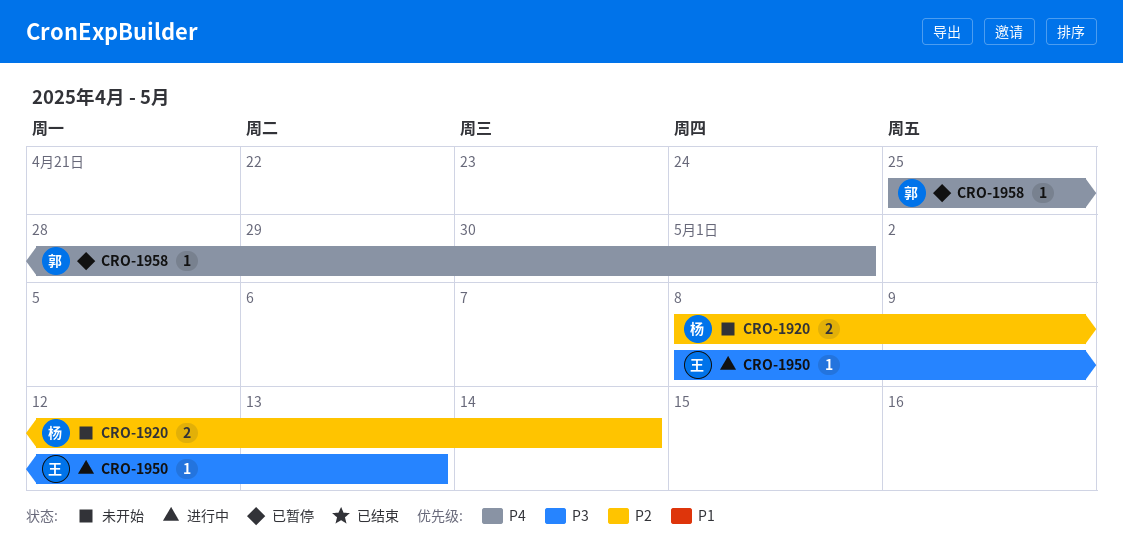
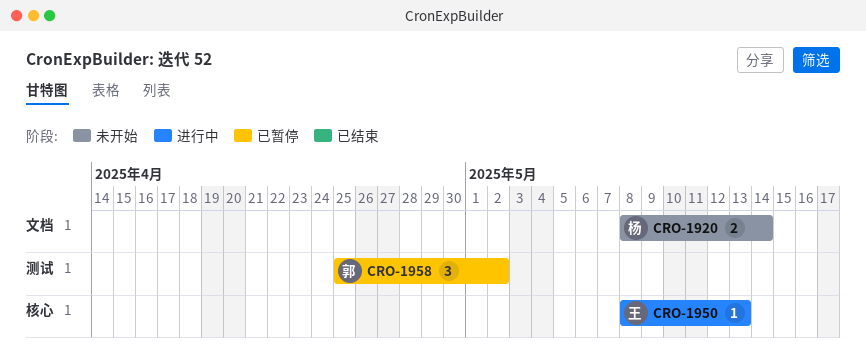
CRO-1958, estimate: 1 -> 3
CRO-1958, due: May 1 -> May 2

